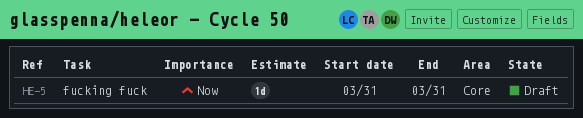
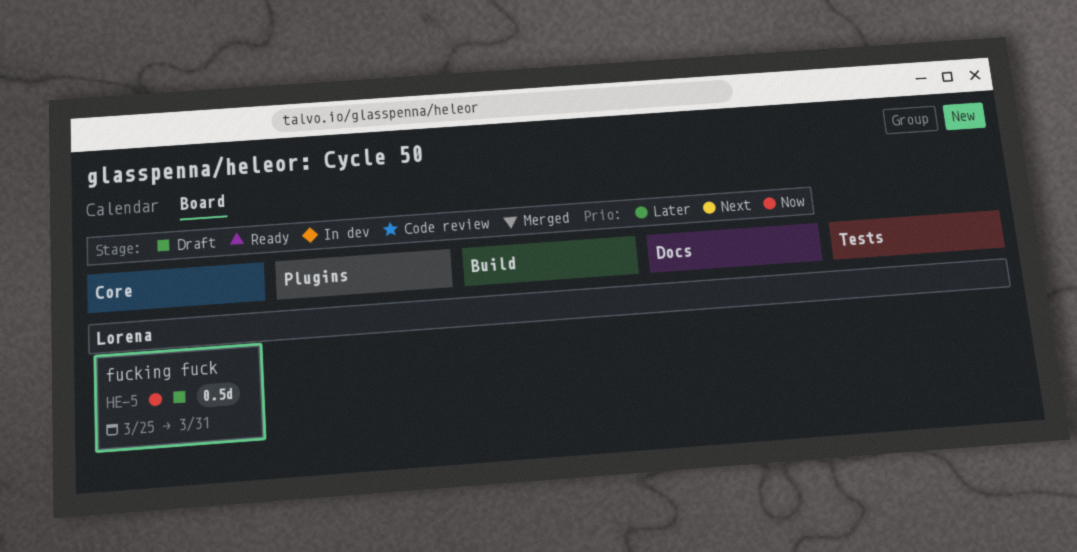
HE-5, estimate: 1d -> 0.5d
HE-5, start: Mar 31 -> Mar 25

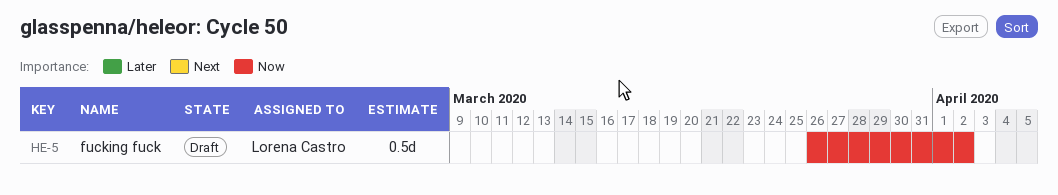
HE-5, start: Mar 25 -> Mar 26
HE-5, due: Mar 31 -> Apr 2

